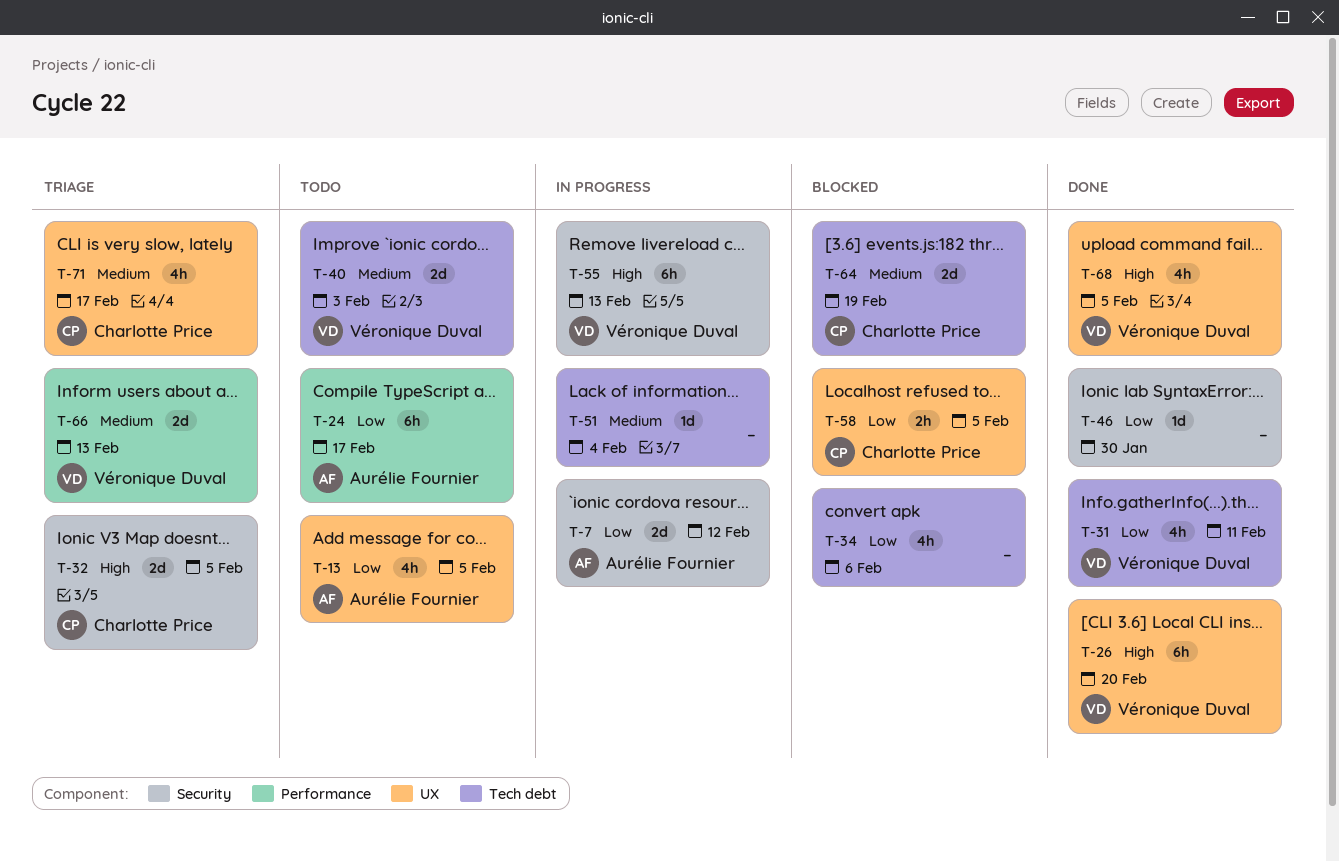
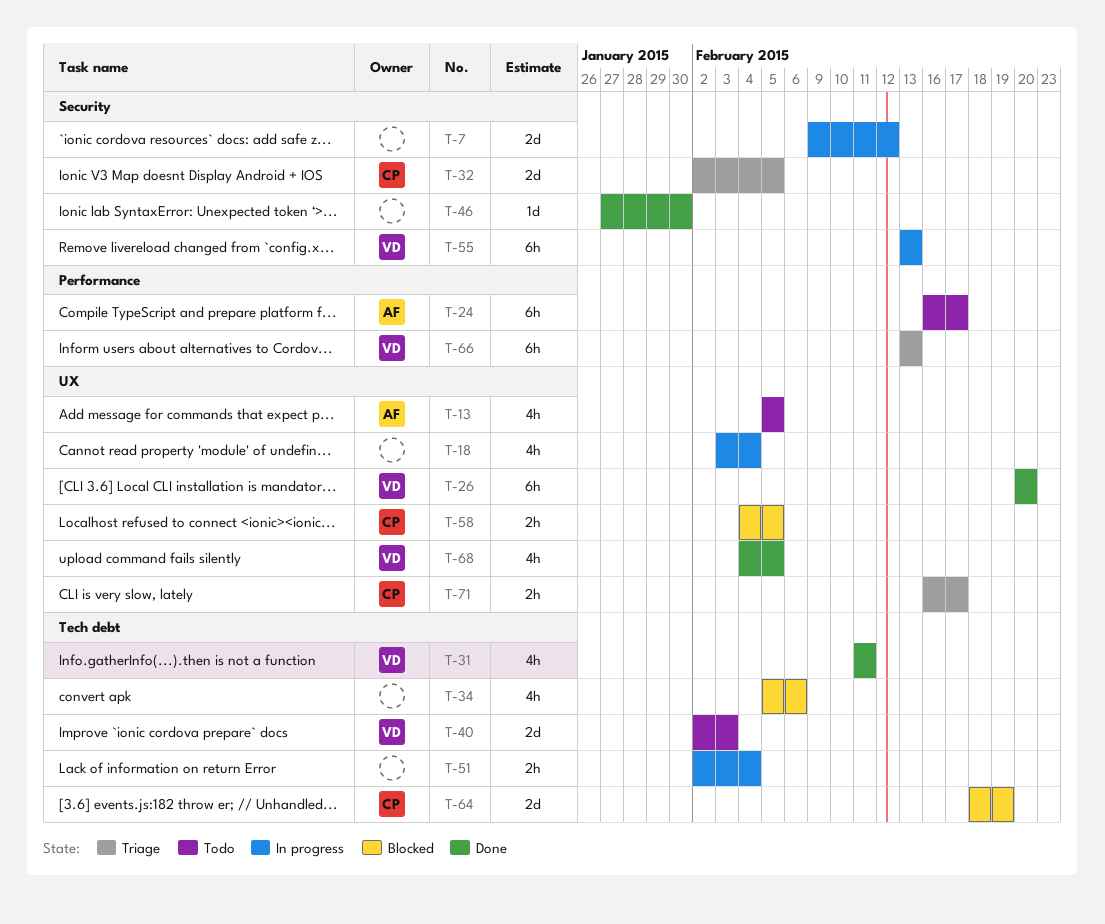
T-7, owner: Aurélie Fournier -> none
T-18: none -> present
T-51, estimate: 1d -> 2h
T-66, estimate: 2d -> 6h
T-71, estimate: 4h -> 2h

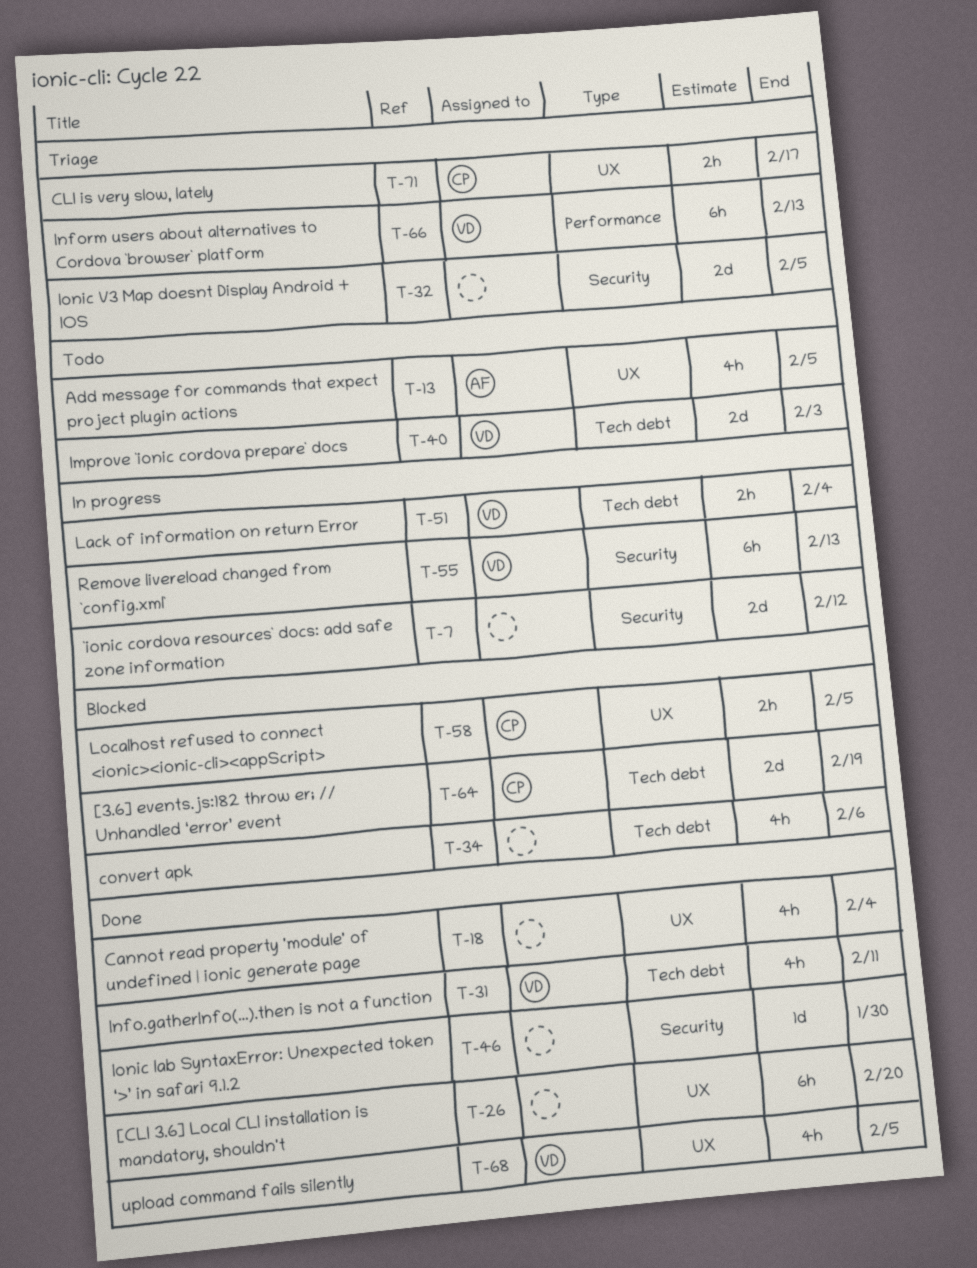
T-18, status: In progress -> Done
T-24: present -> none
T-26, owner: VD -> none
T-32, owner: CP -> none
T-51, owner: none -> VD

